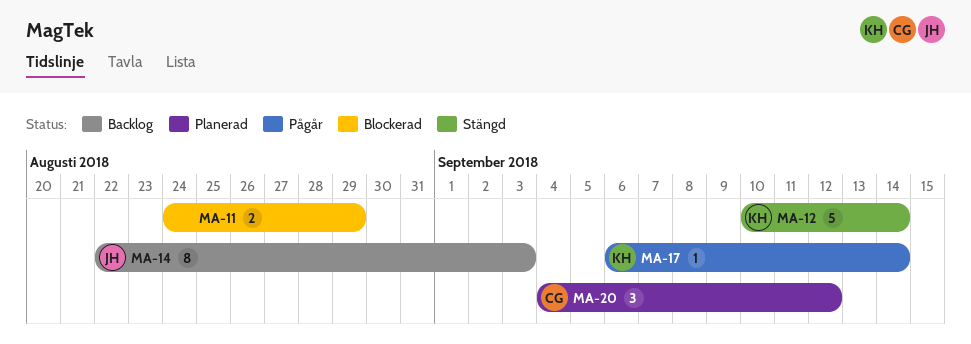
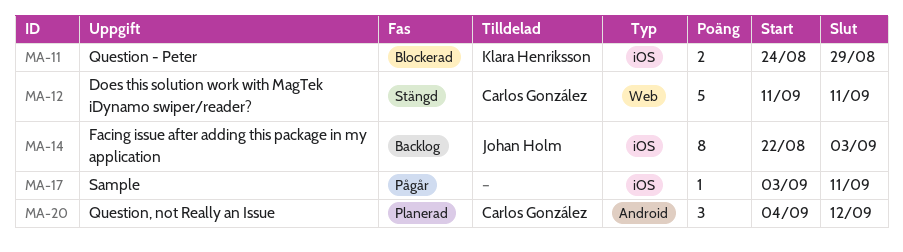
MA-11, owner: none -> Klara Henriksson
MA-12, owner: Klara Henriksson -> Carlos González
MA-12, start: Sep 10 -> Sep 11
MA-12, due: Sep 14 -> Sep 11
MA-17, owner: Klara Henriksson -> none
MA-17, start: Sep 6 -> Sep 3
MA-17, due: Sep 14 -> Sep 11

